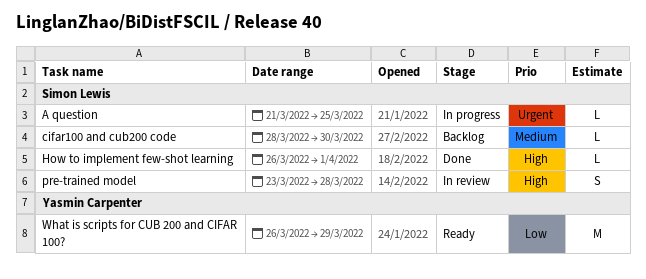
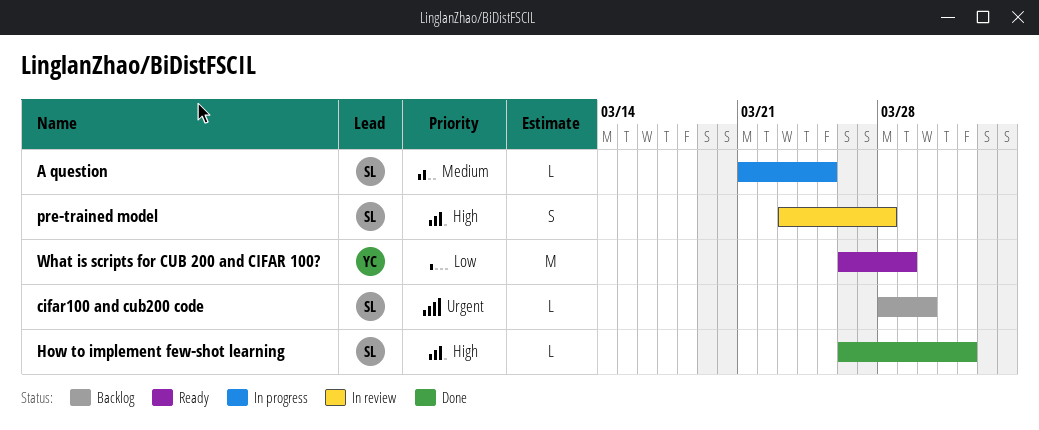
A question, priority: Urgent -> Medium
cifar100 and cub200 code, priority: Medium -> Urgent

